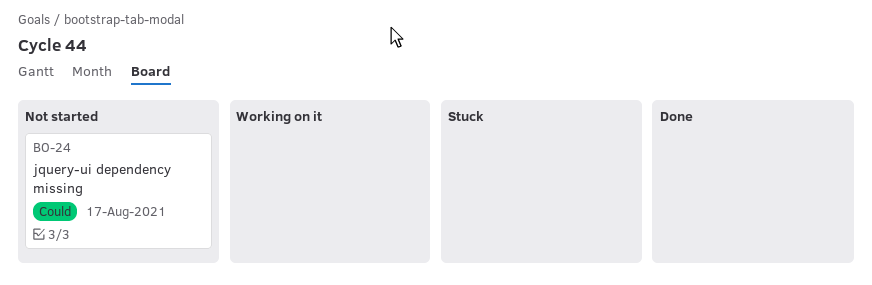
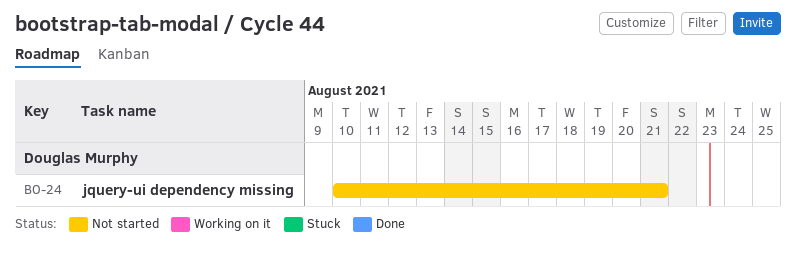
BO-24, due: Aug 17 -> Aug 21

